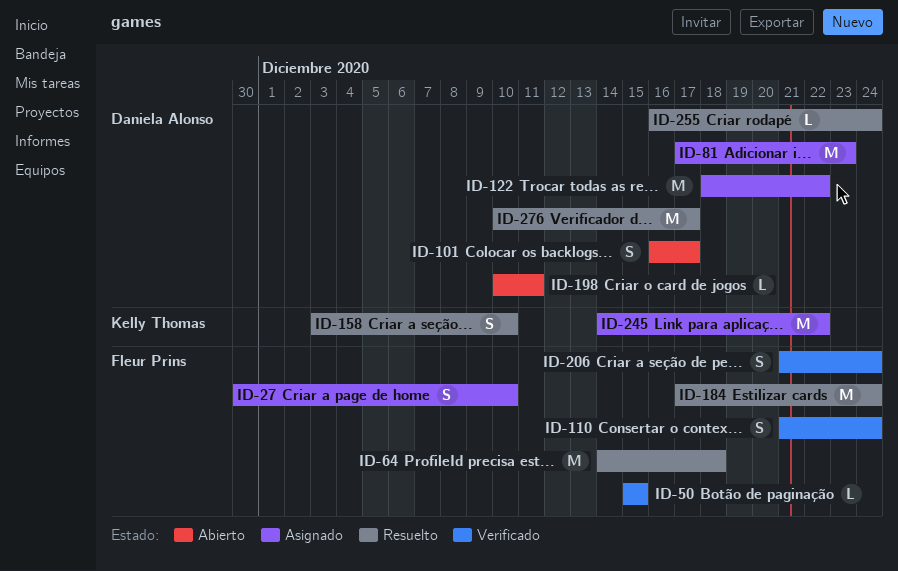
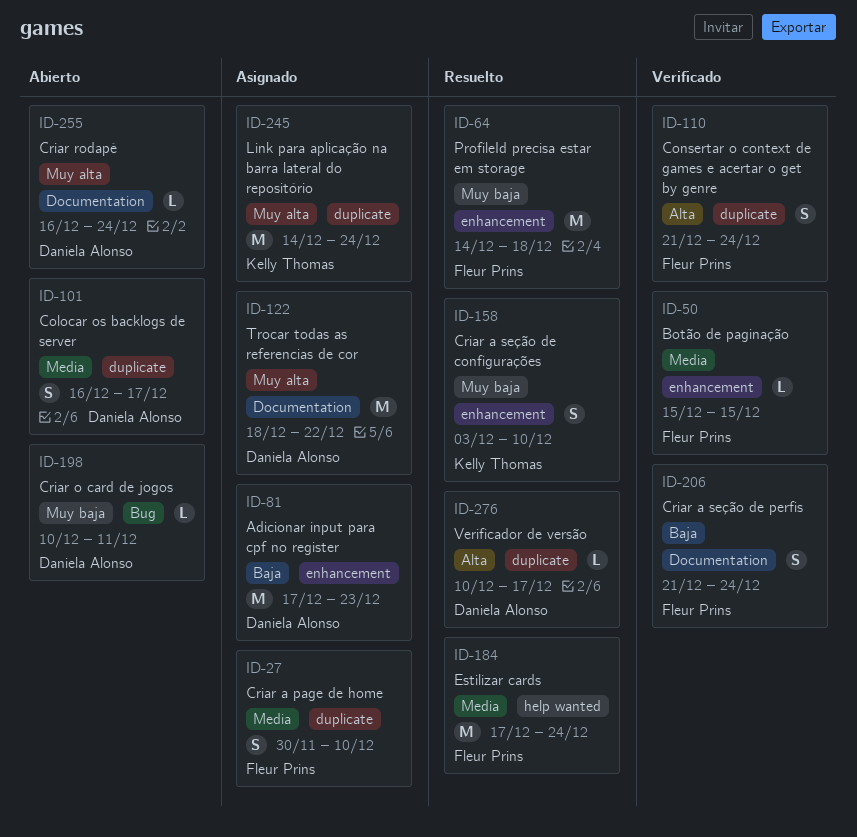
ID-245, due: Dec 22 -> Dec 24
ID-255, status: Resuelto -> Abierto
ID-276, estimate: M -> L

